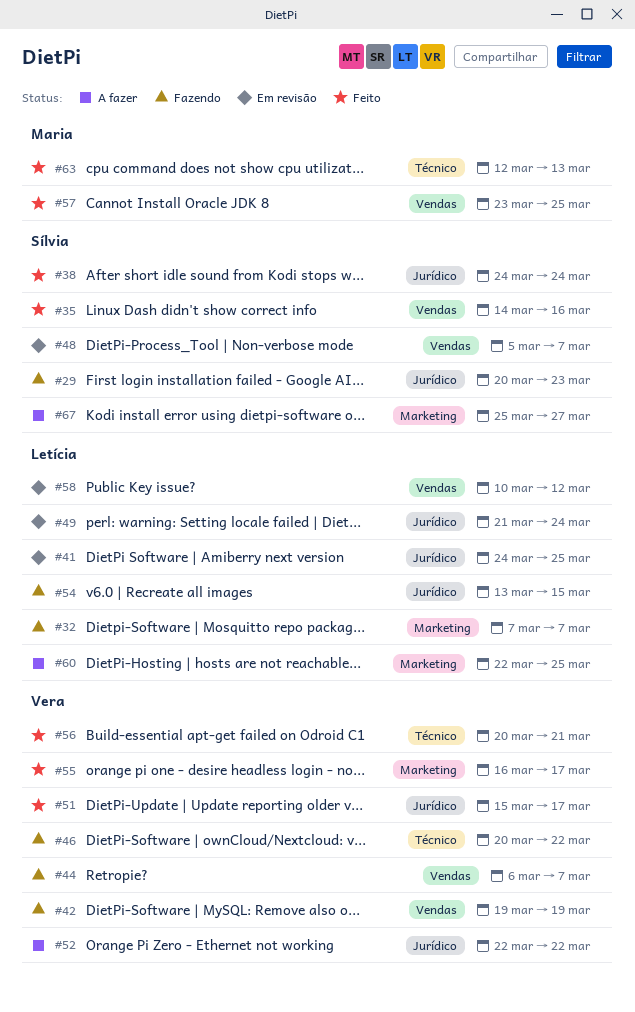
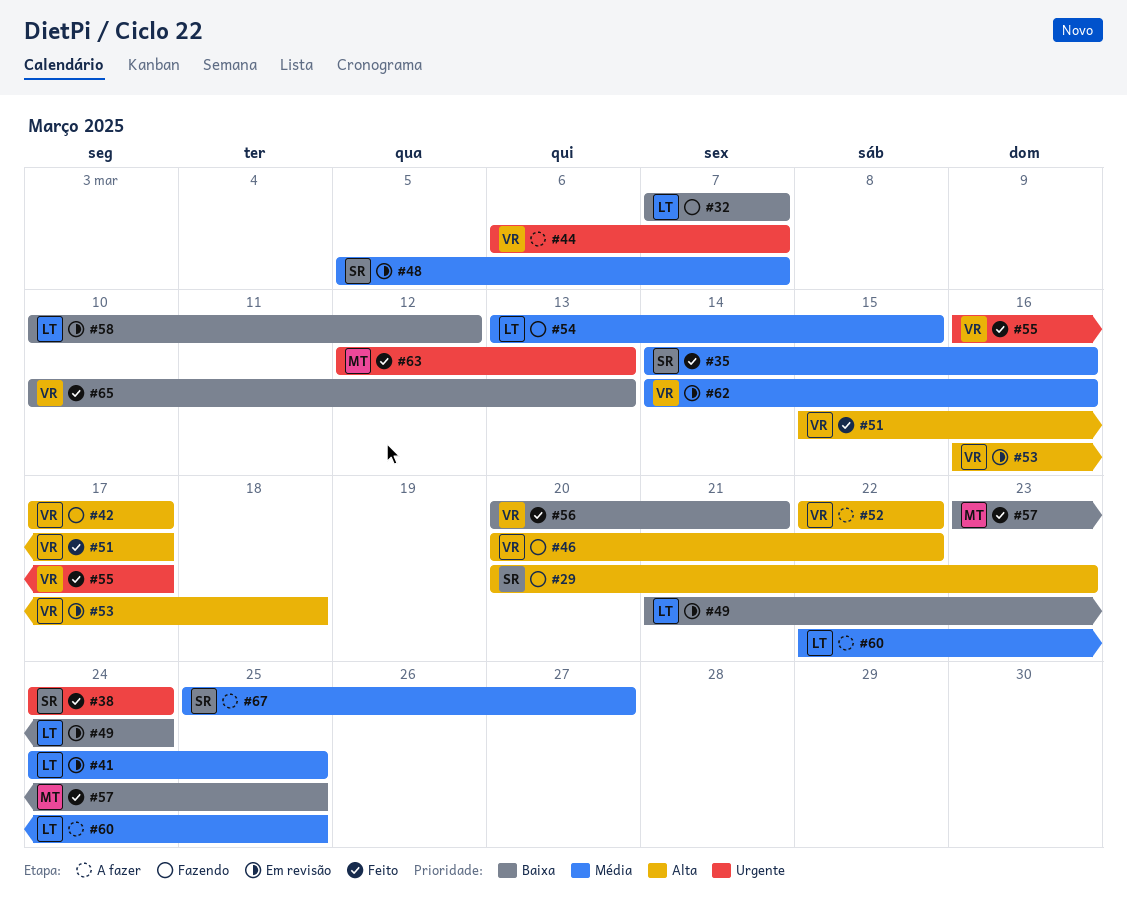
#42, start: Mar 19 -> Mar 17
#42, due: Mar 19 -> Mar 17
#44, status: Fazendo -> A fazer
#53: none -> present
#62: none -> present
#65: none -> present

